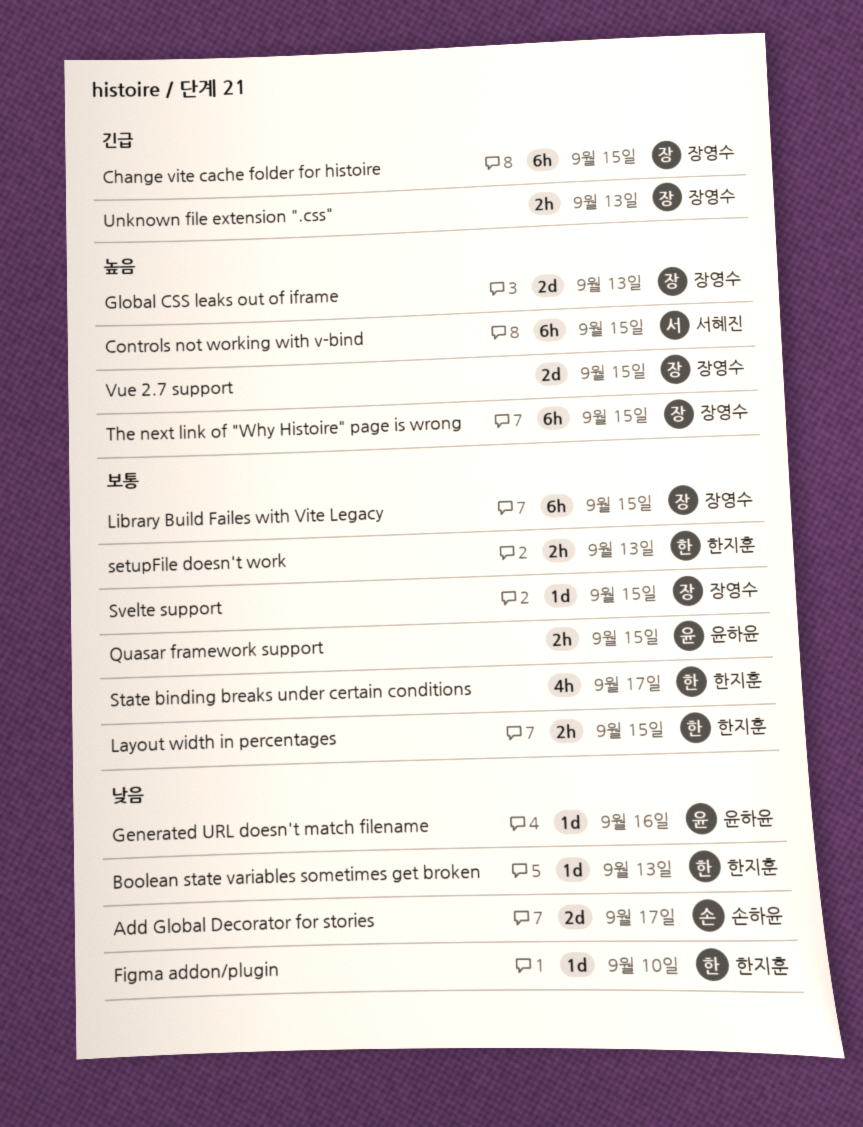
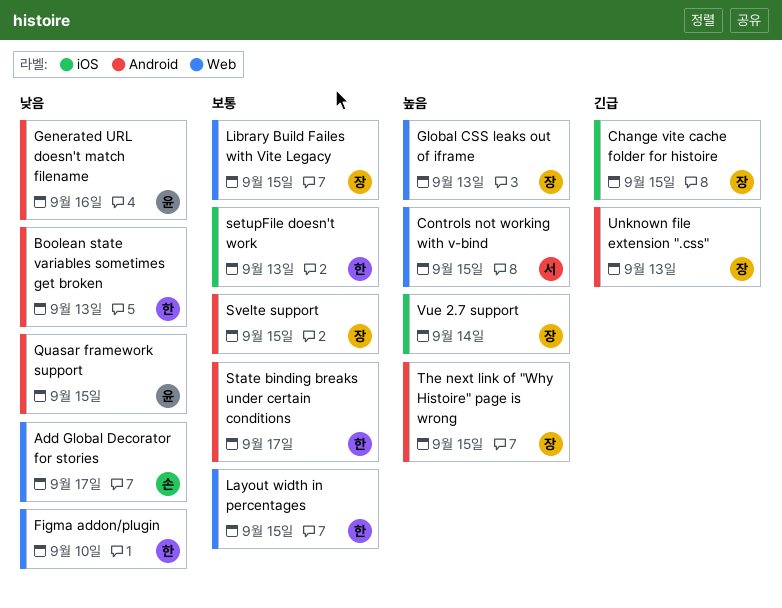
Quasar framework support, priority: 보통 -> 낮음
Vue 2.7 support, due: Sep 15 -> Sep 14

